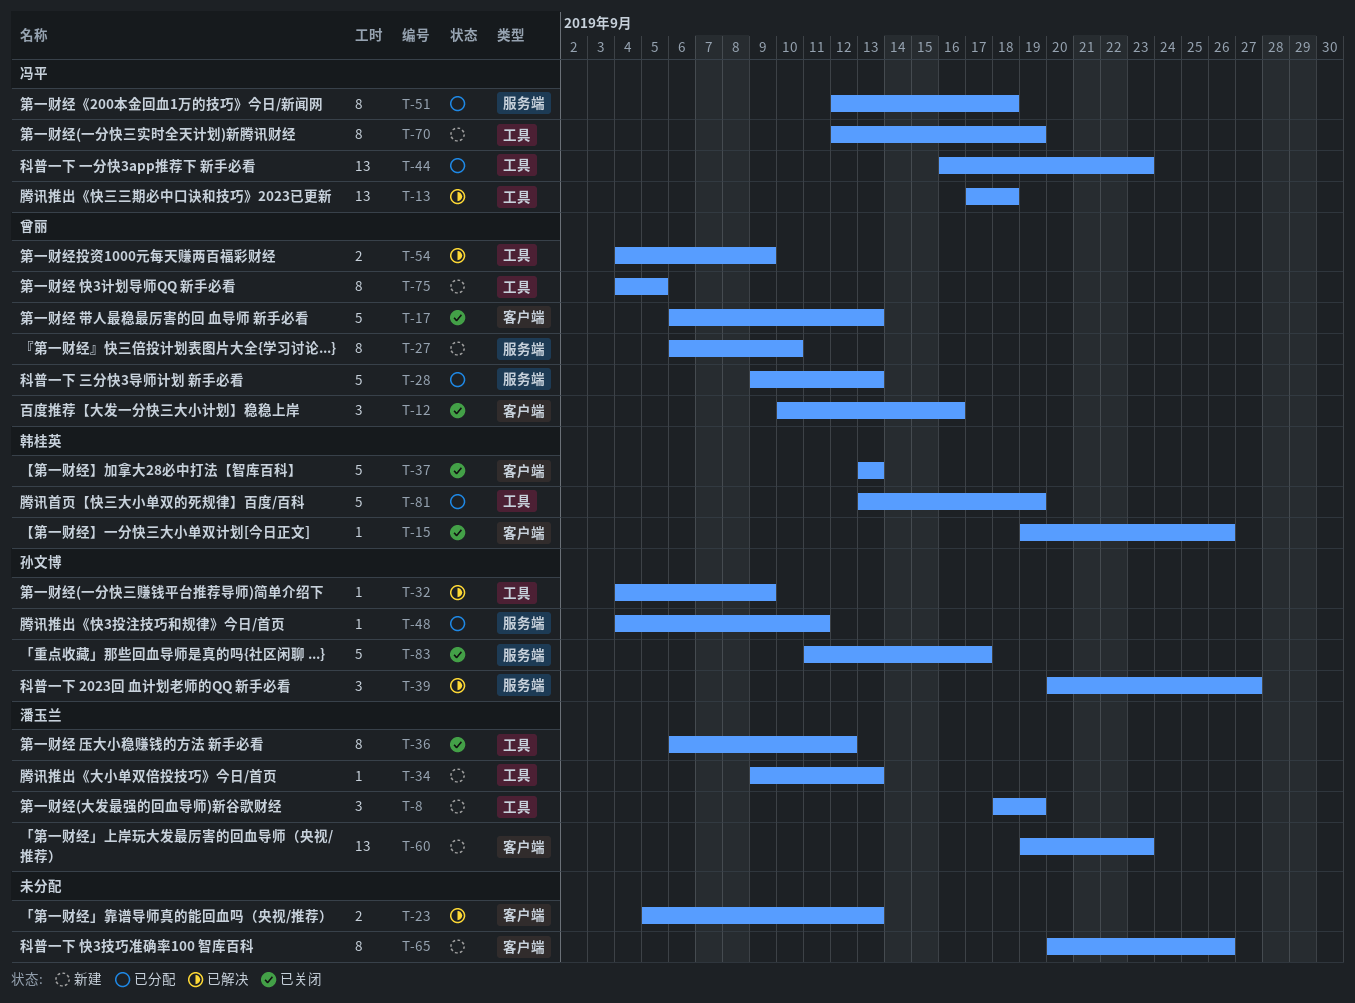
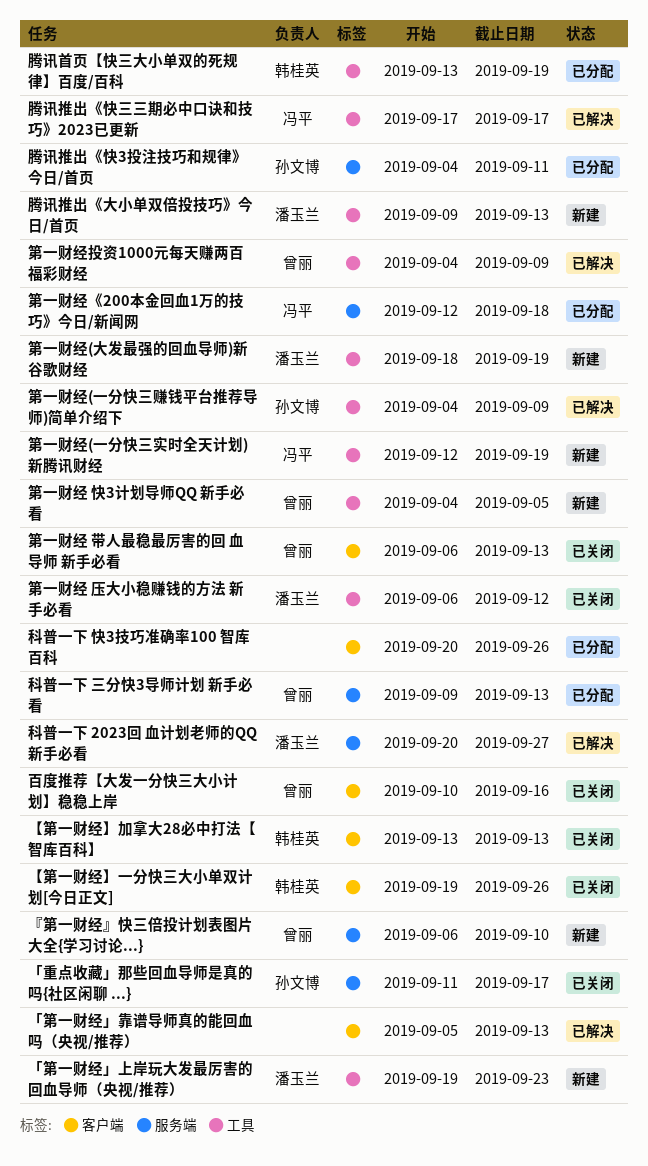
「第一财经」上岸玩大发最厉害的回血导师（央视/推荐）, label: 客户端 -> 工具
科普一下 2023回 血计划老师的QQ 新手必看, owner: 孙文博 -> 潘玉兰
科普一下 一分快3app推荐下 新手必看: present -> none
科普一下 快3技巧准确率100 智库百科, status: 新建 -> 已分配
腾讯推出《快三三期必中口诀和技巧》2023已更新, due: Sep 18 -> Sep 17

